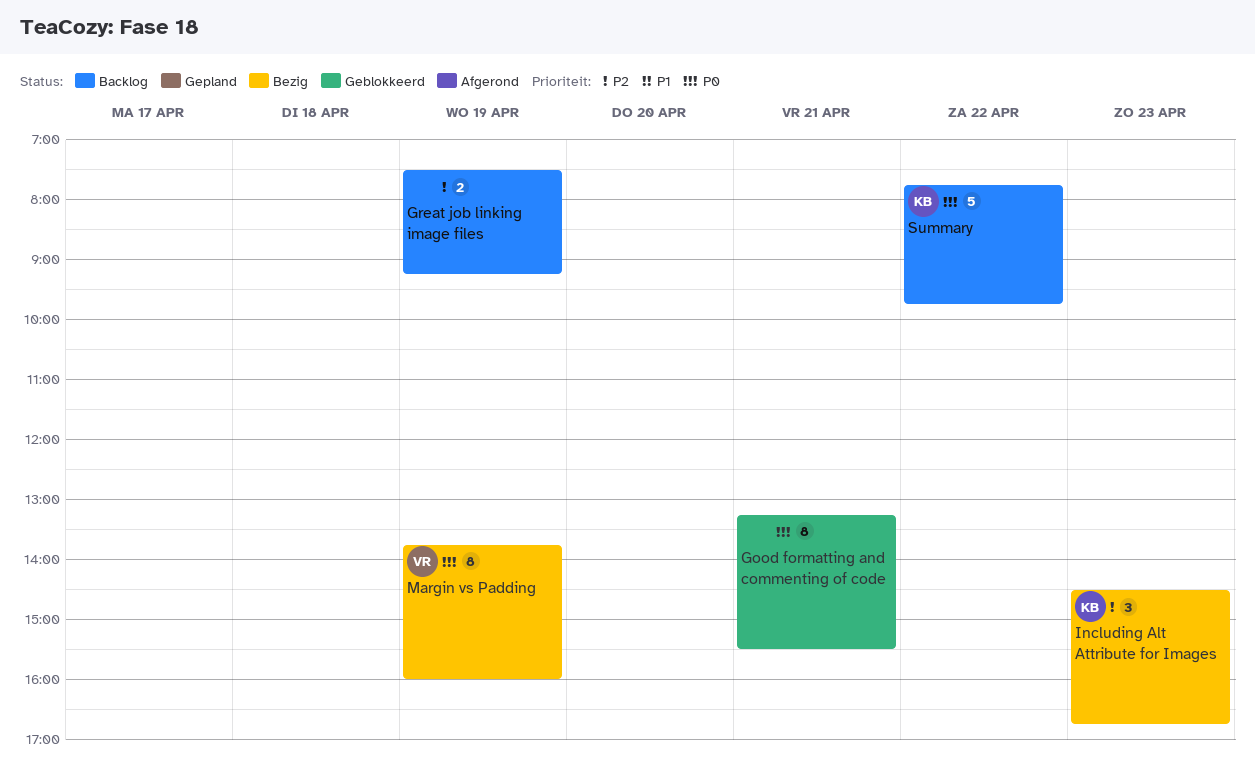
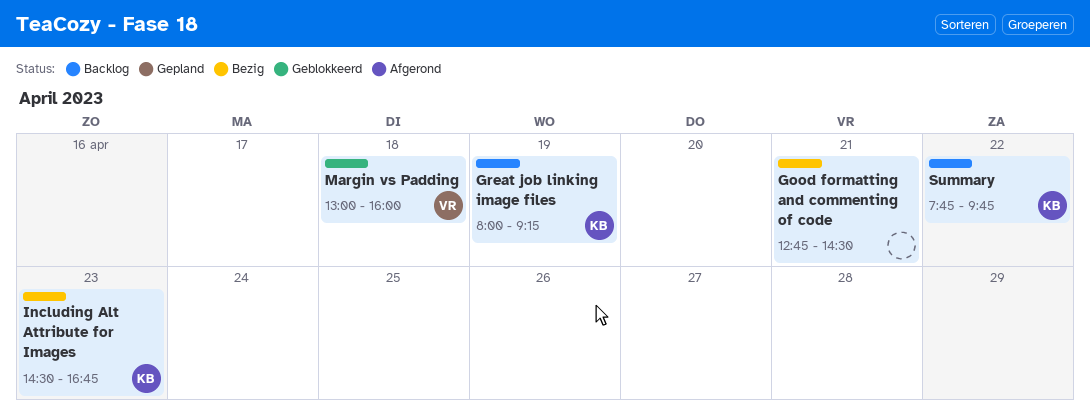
Good formatting and commenting of code, status: Geblokkeerd -> Bezig
Good formatting and commenting of code, begins: 13:15 -> 12:45
Good formatting and commenting of code, ends: 15:30 -> 14:30
Great job linking image files, owner: none -> KB
Great job linking image files, begins: 07:30 -> 08:00
Margin vs Padding, status: Bezig -> Geblokkeerd
Margin vs Padding, day: Apr 19 -> Apr 18
Margin vs Padding, begins: 13:45 -> 13:00

